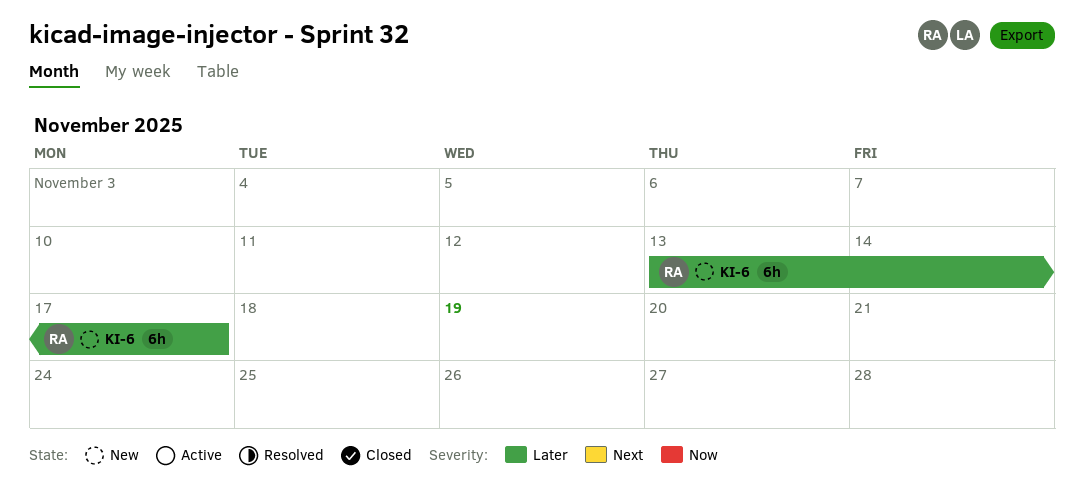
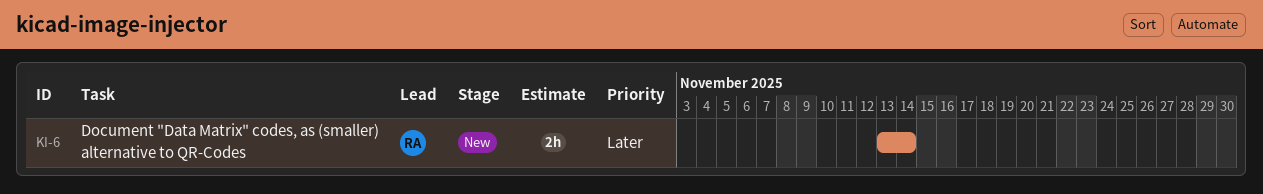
KI-6, estimate: 6h -> 2h
KI-6, due: Nov 17 -> Nov 14

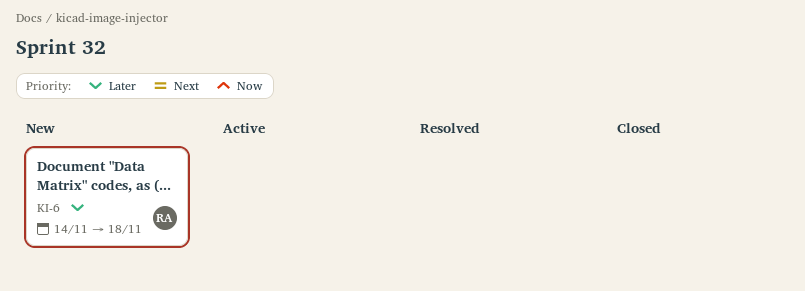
KI-6, start: Nov 13 -> Nov 14
KI-6, due: Nov 14 -> Nov 18

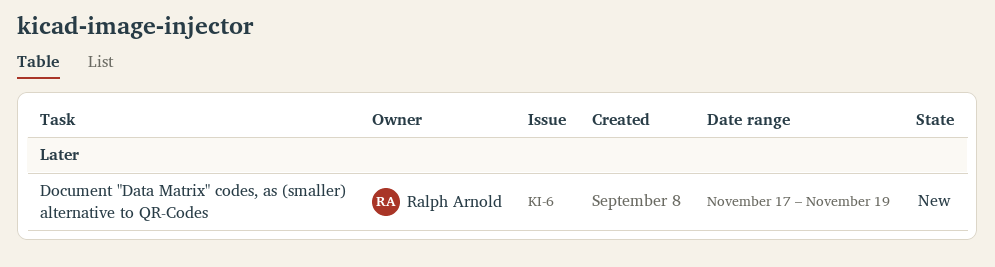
KI-6, start: Nov 14 -> Nov 17
KI-6, due: Nov 18 -> Nov 19

